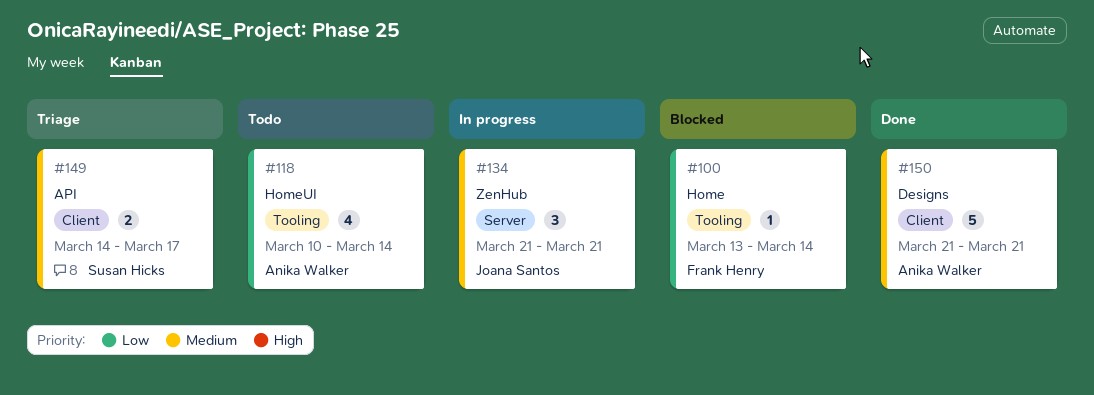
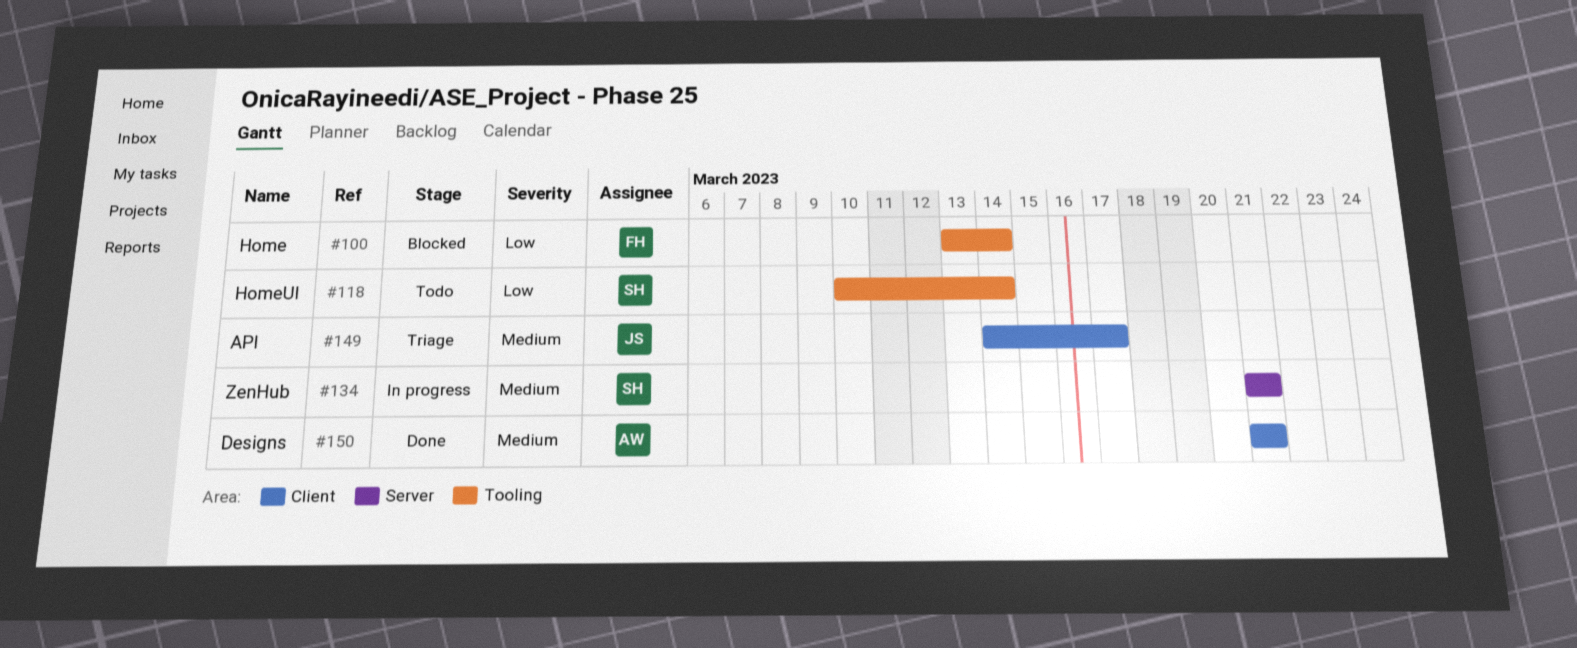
#118, owner: Anika Walker -> Susan Hicks
#134, owner: Joana Santos -> Susan Hicks
#149, owner: Susan Hicks -> Joana Santos

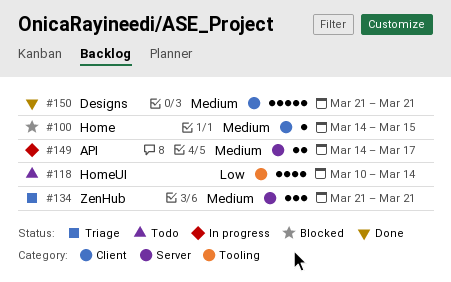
#100, priority: Low -> Medium
#100, label: Tooling -> Client
#100, start: Mar 13 -> Mar 14
#100, due: Mar 14 -> Mar 15
#134, status: In progress -> Triage
#149, status: Triage -> In progress
#149, label: Client -> Server

